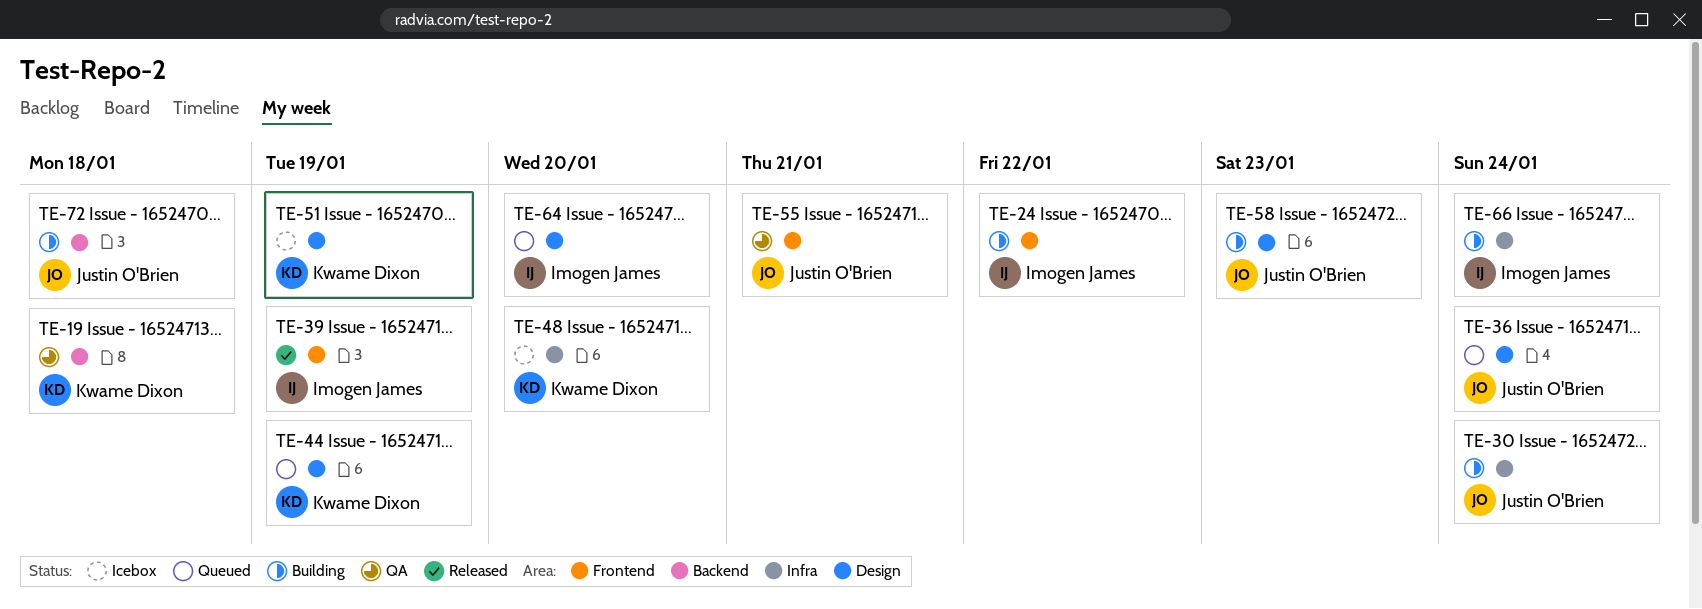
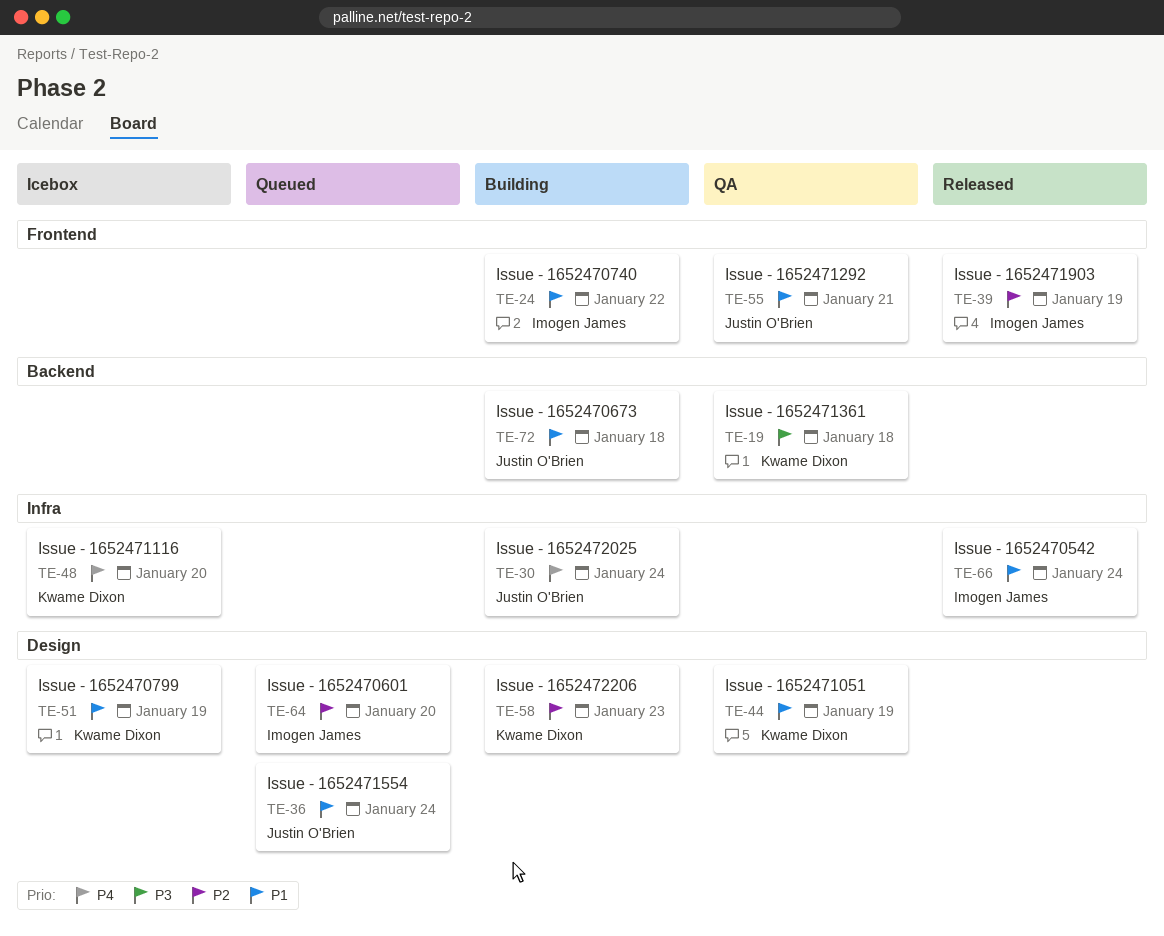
TE-44, status: Queued -> QA
TE-58, owner: Justin O'Brien -> Kwame Dixon
TE-66, status: Building -> Released

